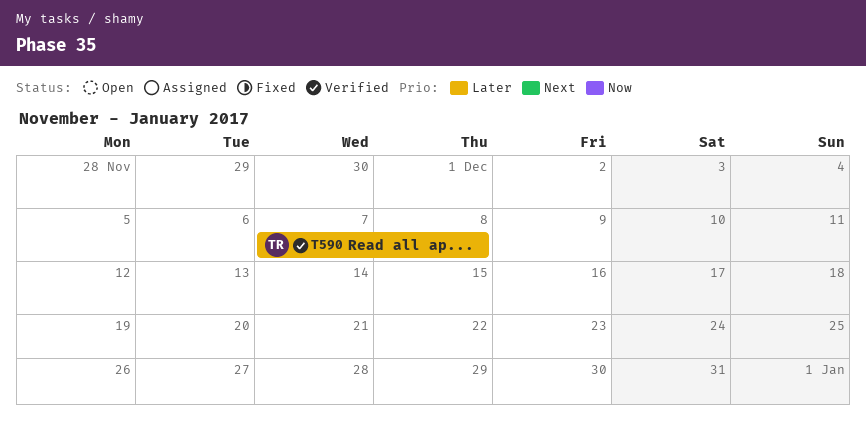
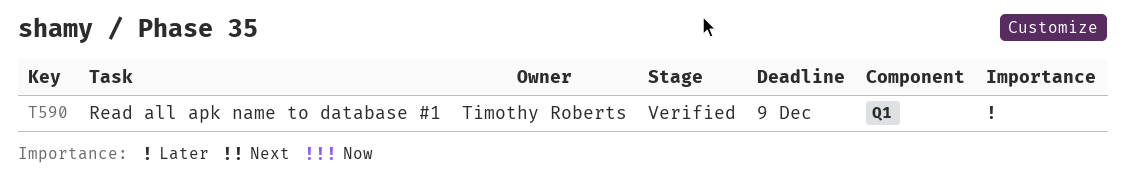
T590, due: Dec 8 -> Dec 9

